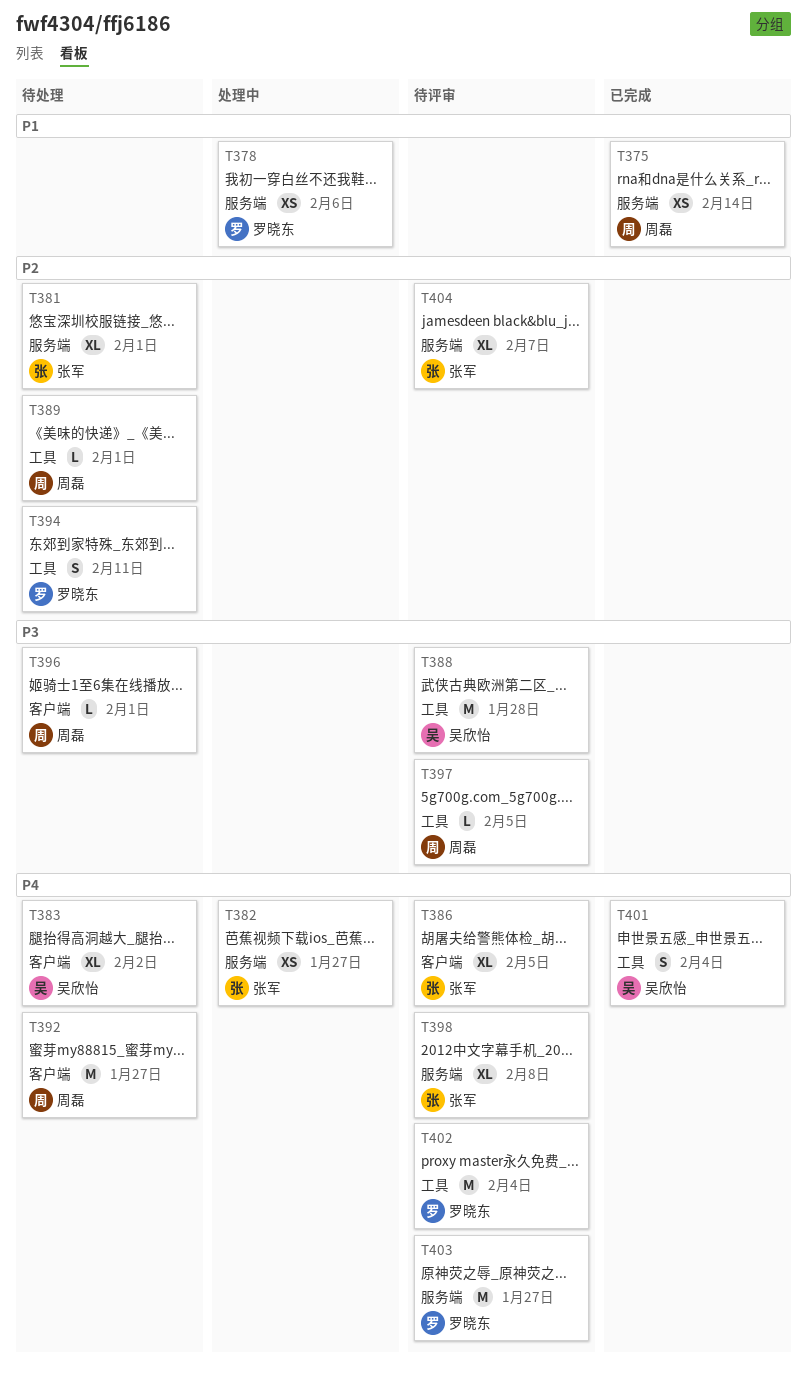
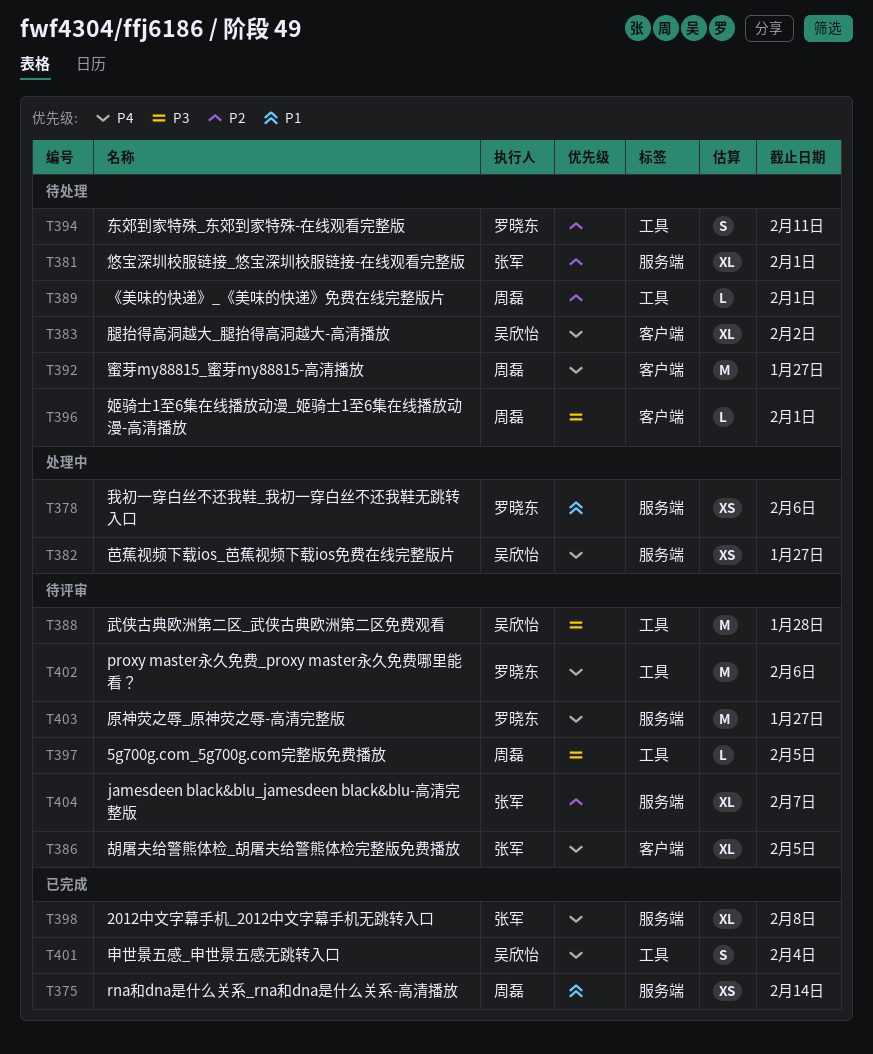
T382, owner: 张军 -> 吴欣怡
T398, status: 待评审 -> 已完成
T402, due: Feb 4 -> Feb 6

